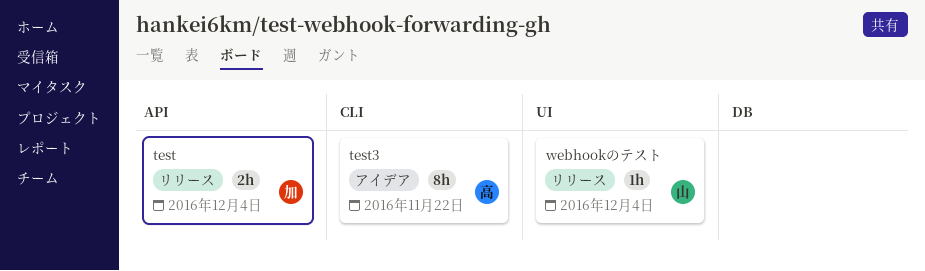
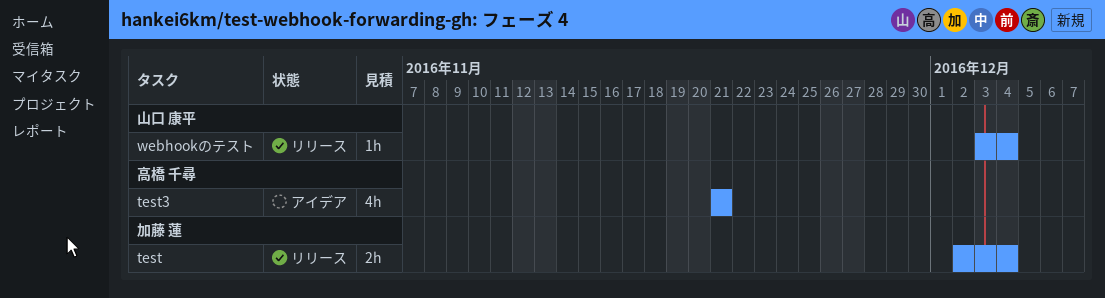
test3, estimate: 8h -> 4h
test3, due: Nov 22 -> Nov 21

